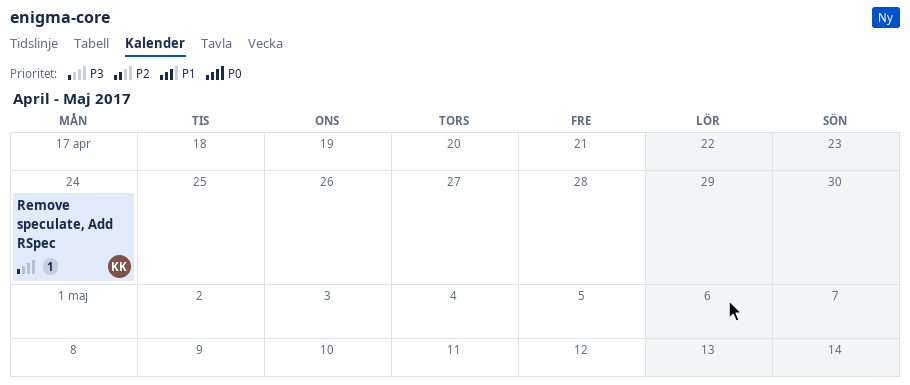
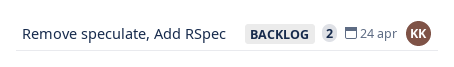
Remove speculate, Add RSpec, estimate: 1 -> 2

